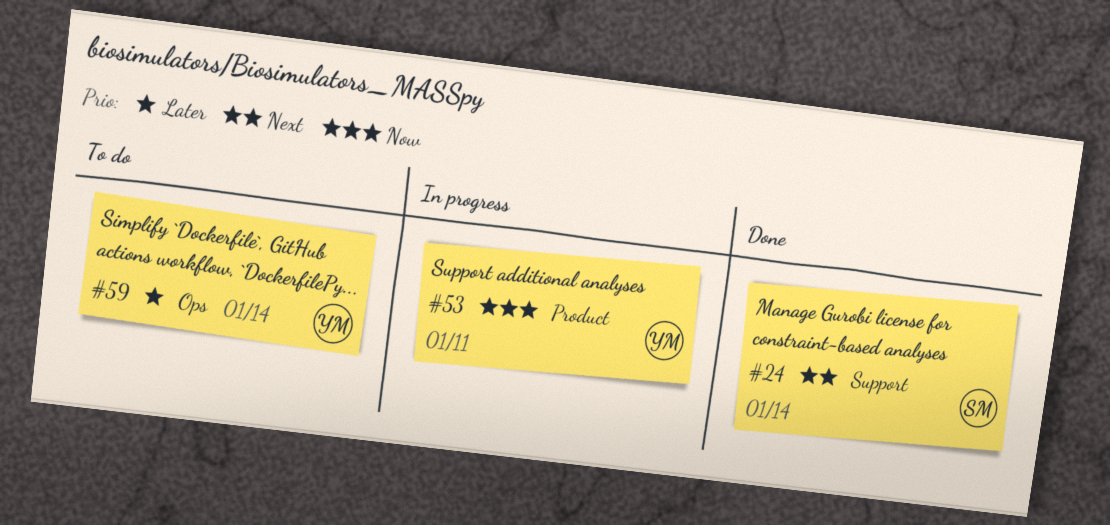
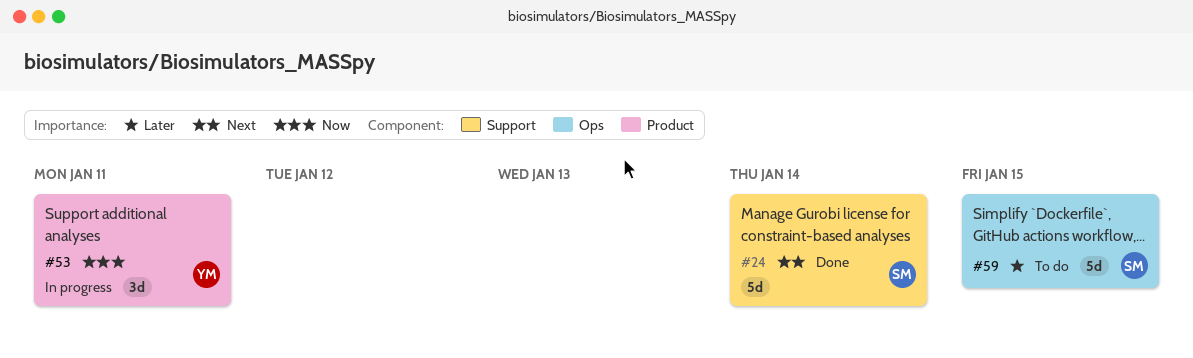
#59, owner: YM -> SM
#59, due: Jan 14 -> Jan 15

